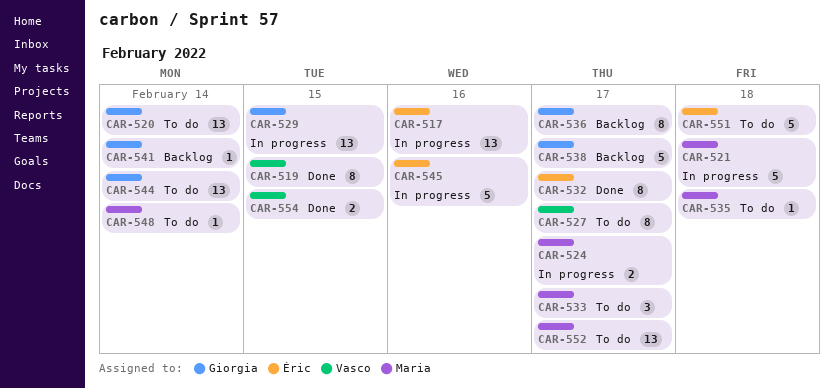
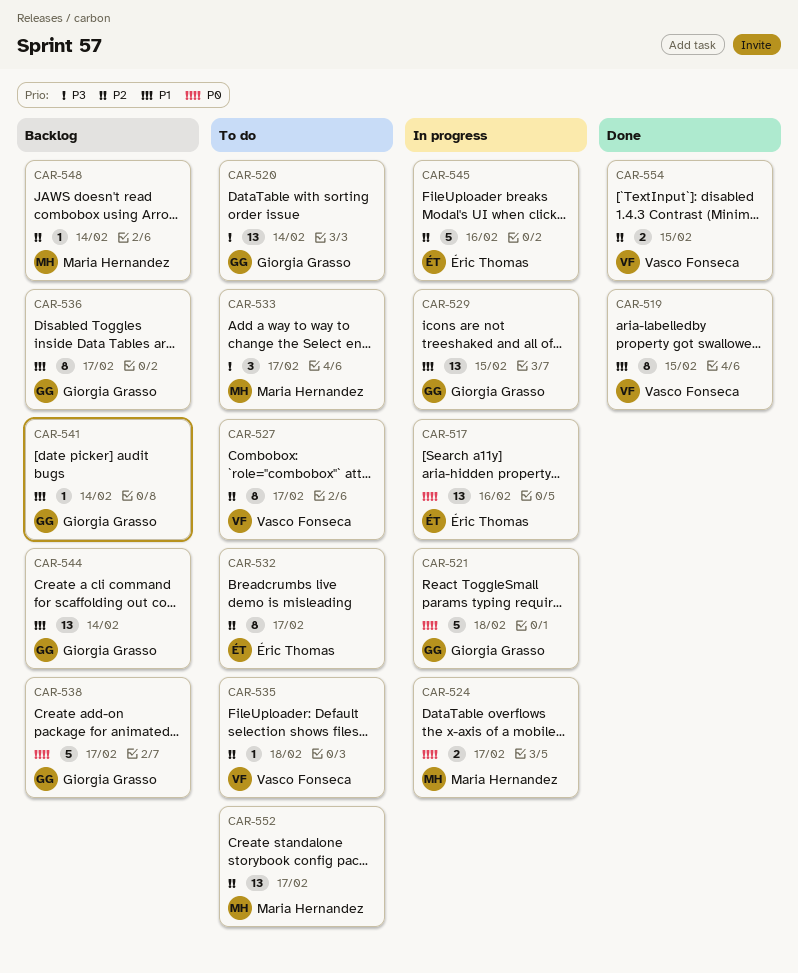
CAR-521, owner: Maria Hernandez -> Giorgia Grasso
CAR-532, status: Done -> To do
CAR-535, owner: Maria Hernandez -> Vasco Fonseca
CAR-544, status: To do -> Backlog
CAR-548, status: To do -> Backlog
CAR-551: present -> none

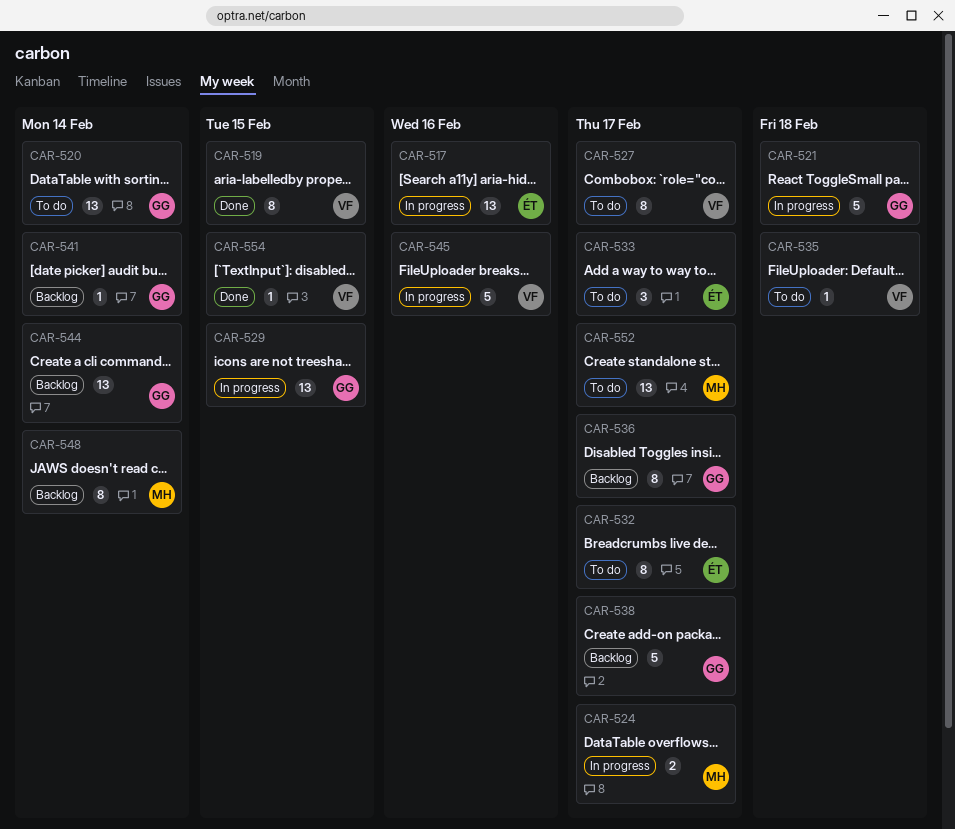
CAR-533, owner: Maria Hernandez -> Éric Thomas
CAR-545, owner: Éric Thomas -> Vasco Fonseca
CAR-548, estimate: 1 -> 8
CAR-554, estimate: 2 -> 1

